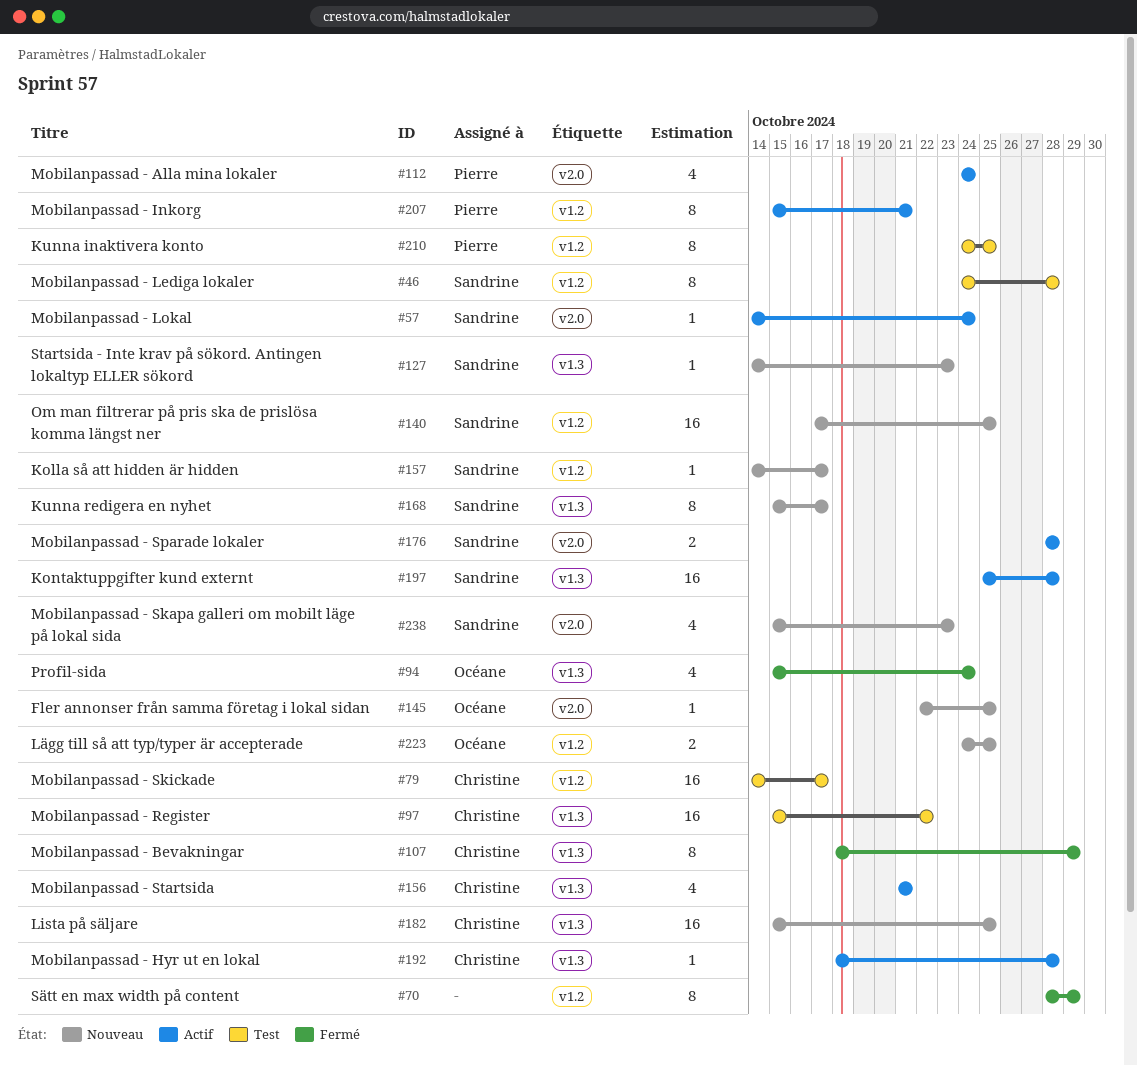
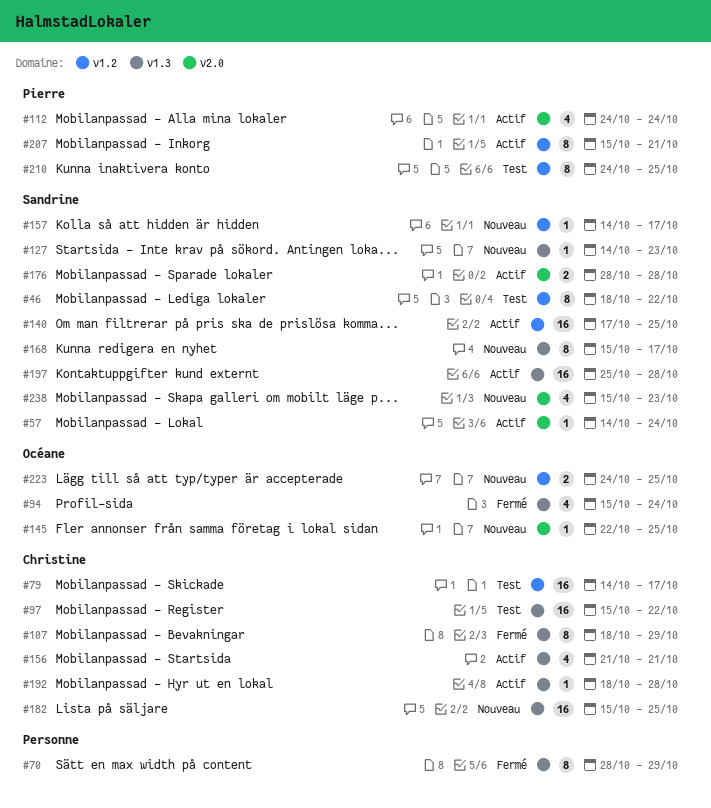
#46, start: Oct 24 -> Oct 18
#46, due: Oct 28 -> Oct 22
#70, label: v1.2 -> v1.3
#140, status: Nouveau -> Actif

